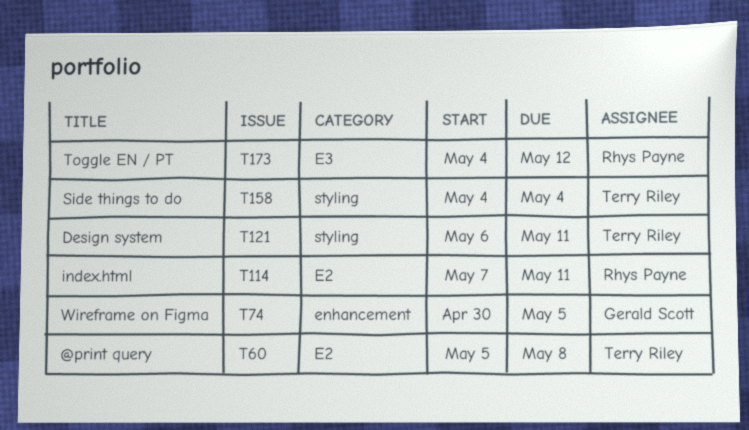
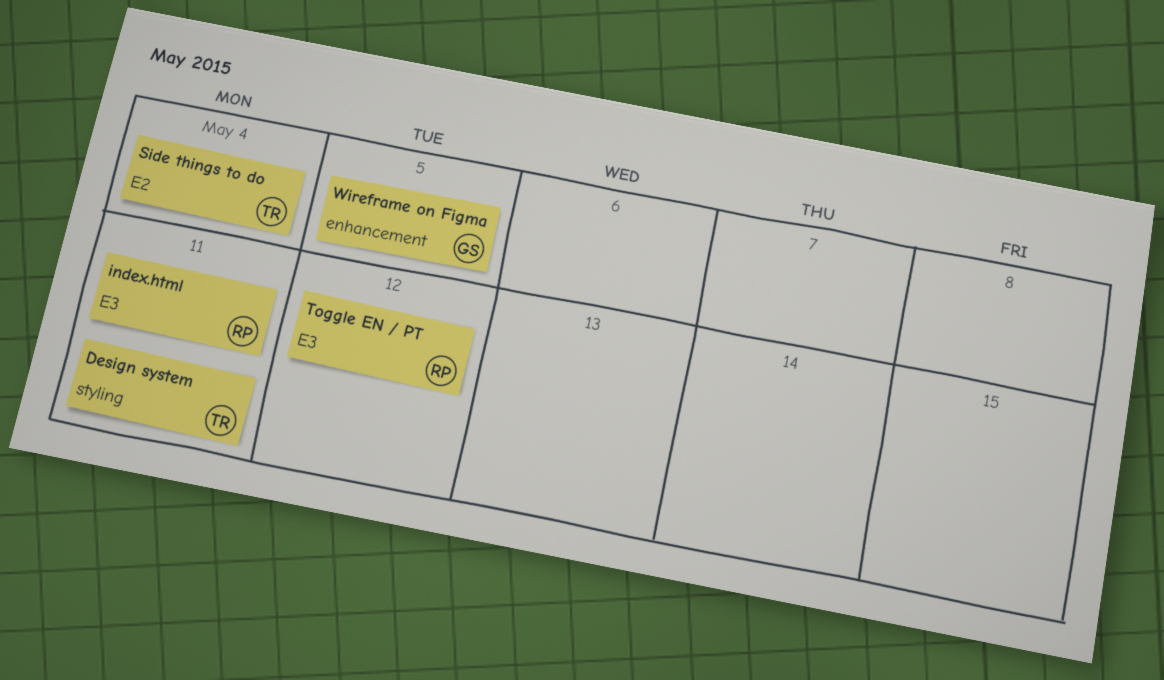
@print query: present -> none
index.html, label: E2 -> E3
Side things to do, label: styling -> E2

